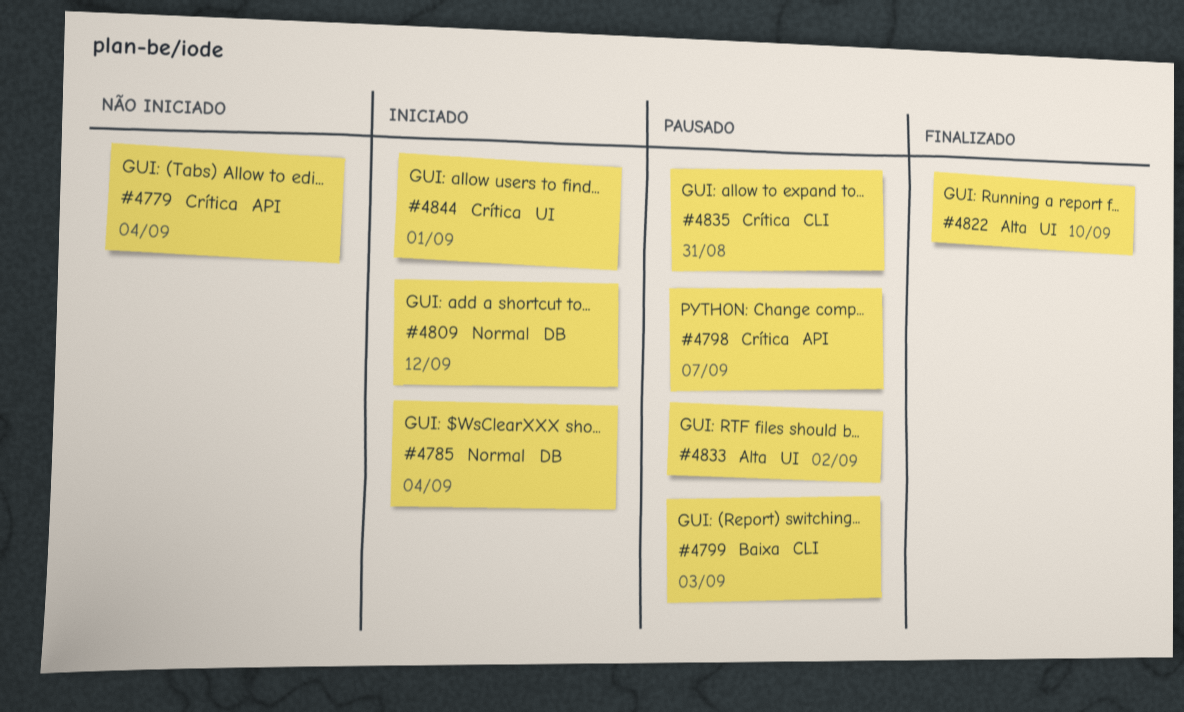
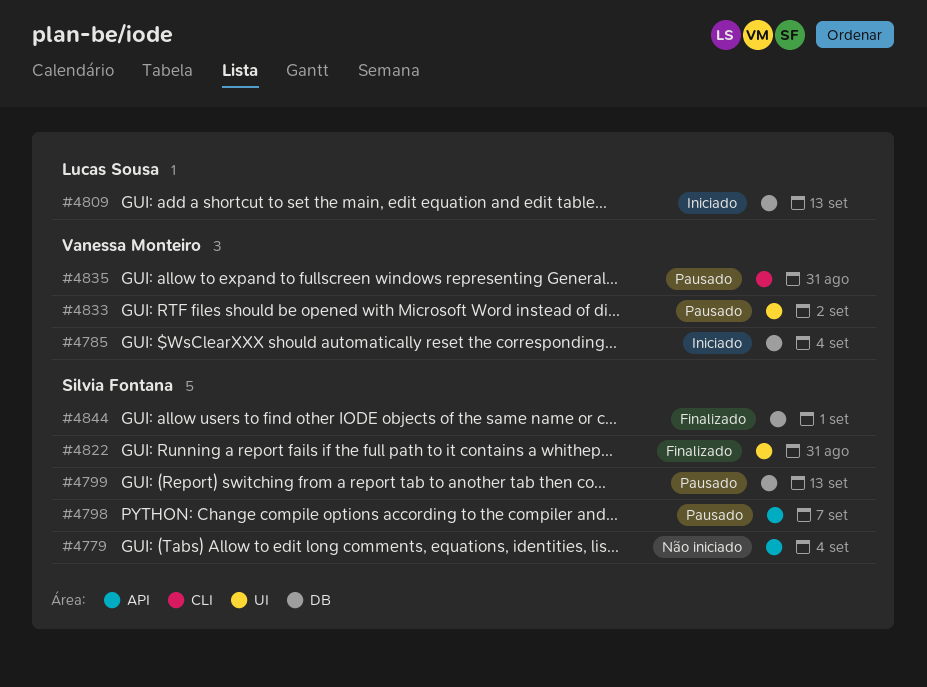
#4799, label: CLI -> DB
#4799, due: Sep 3 -> Sep 13
#4809, due: Sep 12 -> Sep 13
#4822, due: Sep 10 -> Aug 31
#4844, status: Iniciado -> Finalizado
#4844, label: UI -> DB

